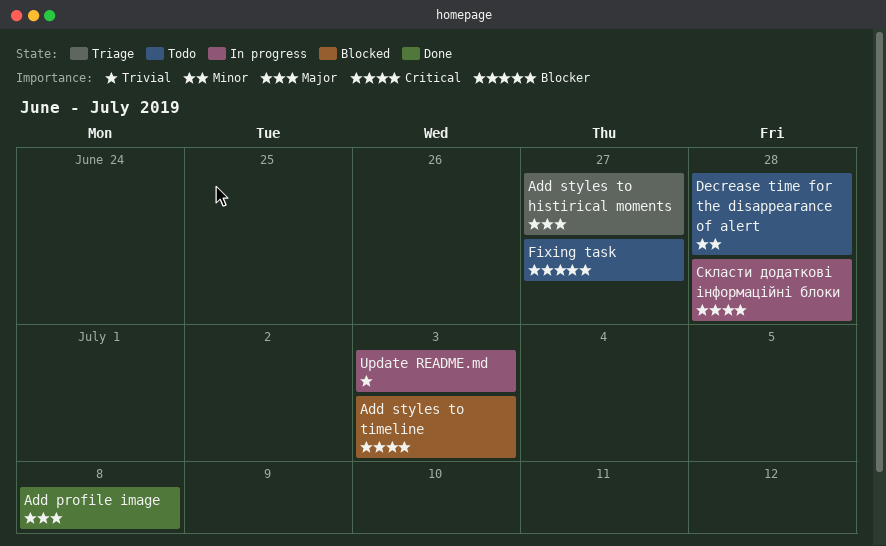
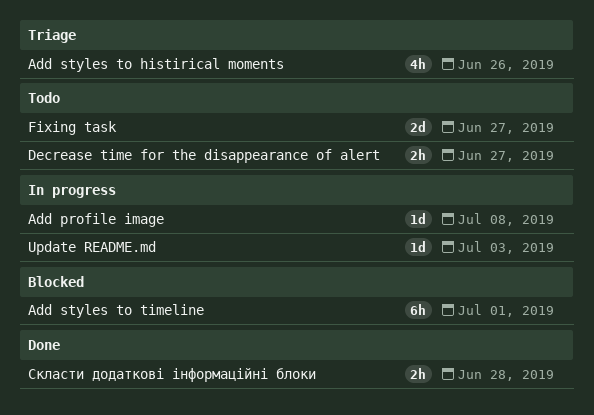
Add profile image, status: Done -> In progress
Add styles to histirical moments, due: Jun 27 -> Jun 26
Add styles to timeline, due: Jul 3 -> Jul 1
Decrease time for the disappearance of alert, due: Jun 28 -> Jun 27
Скласти додаткові інформаційні блоки, status: In progress -> Done

